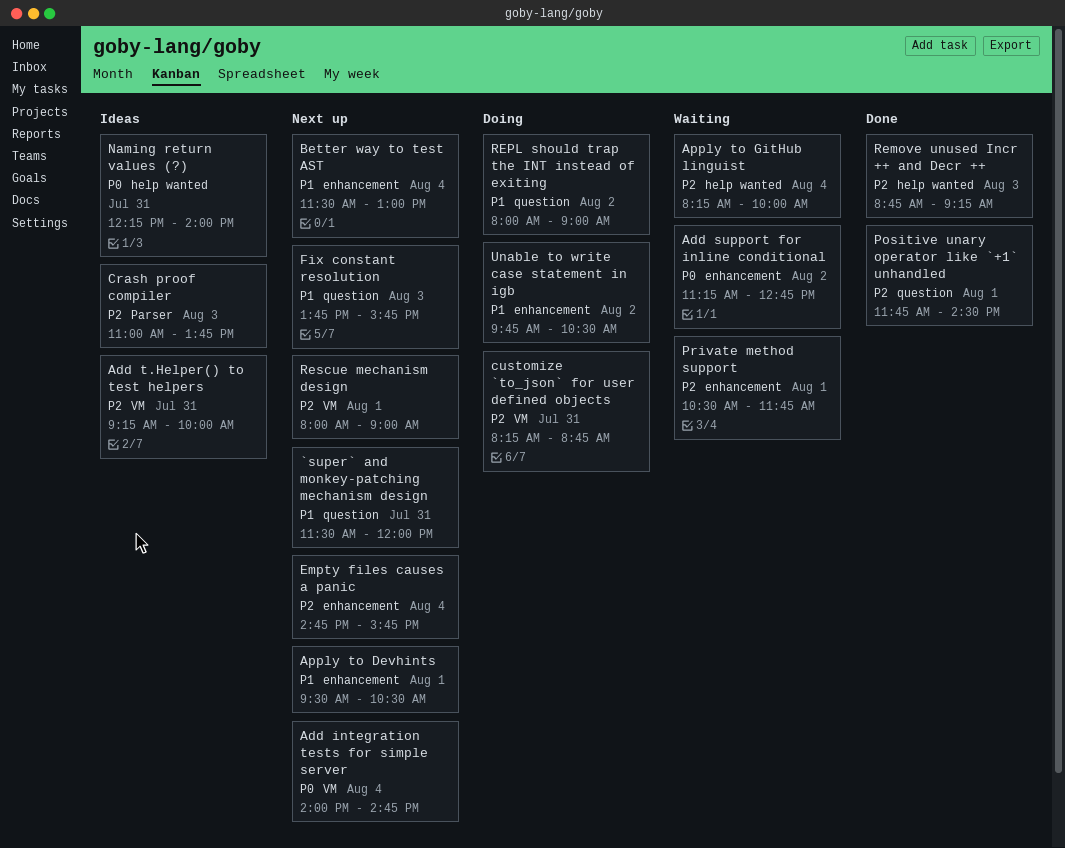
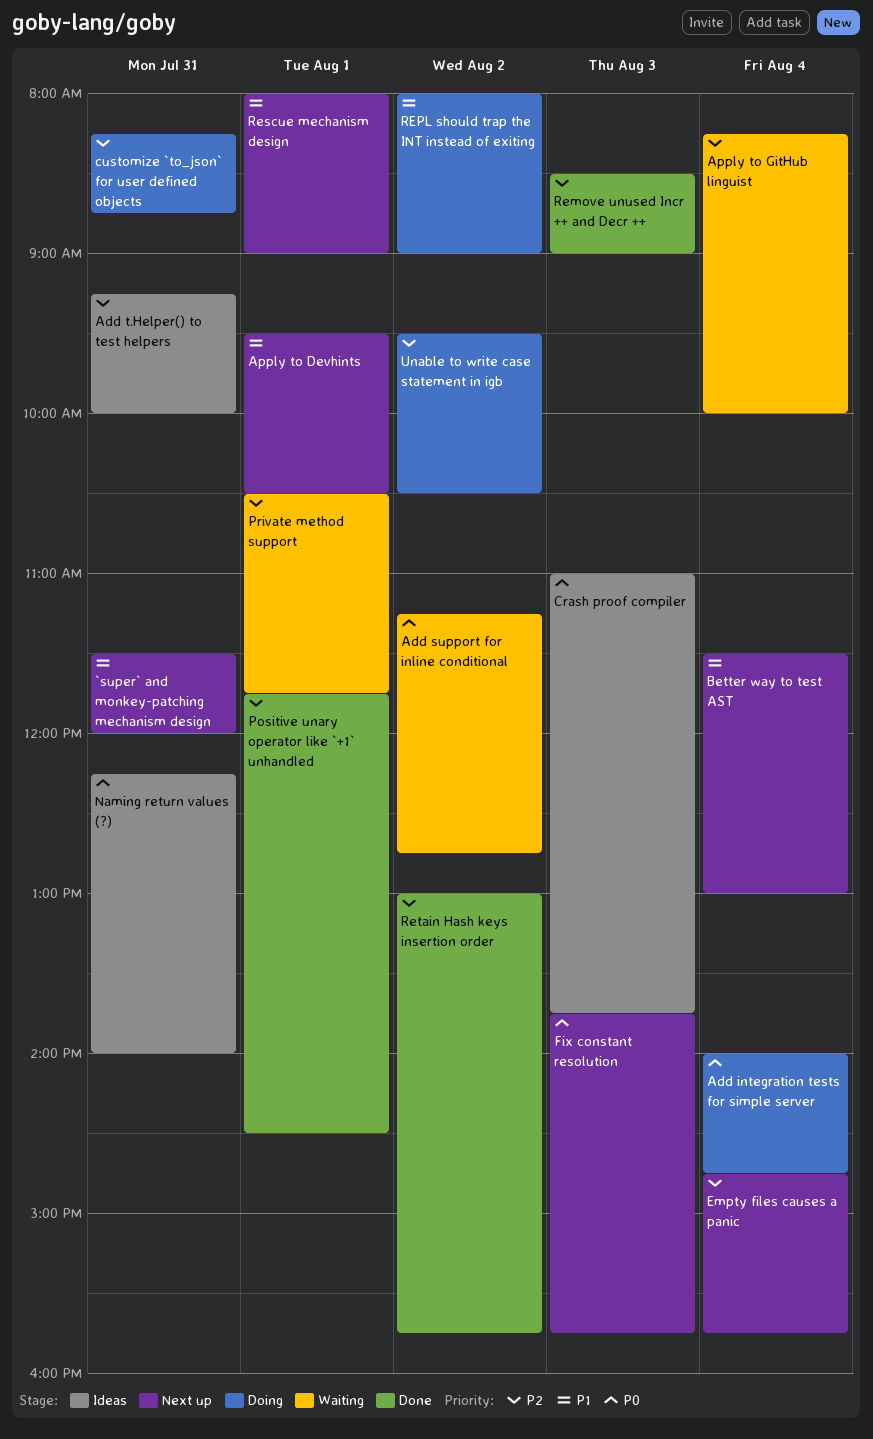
Add integration tests for simple server, status: Next up -> Doing
Crash proof compiler, priority: P2 -> P0
Fix constant resolution, priority: P1 -> P0
Remove unused Incr ++ and Decr ++, begins: 08:45 -> 08:30
Remove unused Incr ++ and Decr ++, ends: 09:15 -> 09:00
Rescue mechanism design, priority: P2 -> P1
Retain Hash keys insertion order: none -> present
Unable to write case statement in igb, priority: P1 -> P2
Unable to write case statement in igb, begins: 09:45 -> 09:30

